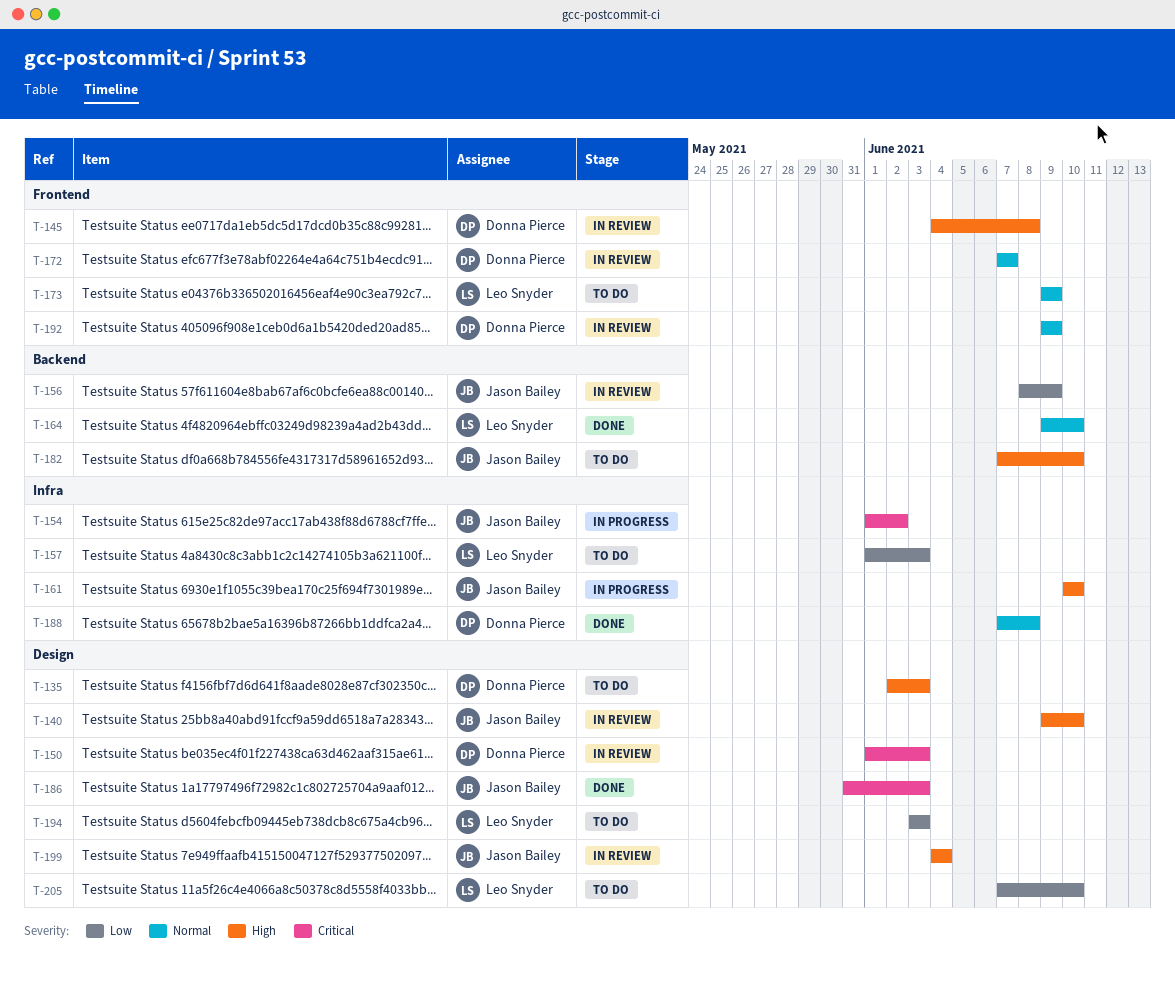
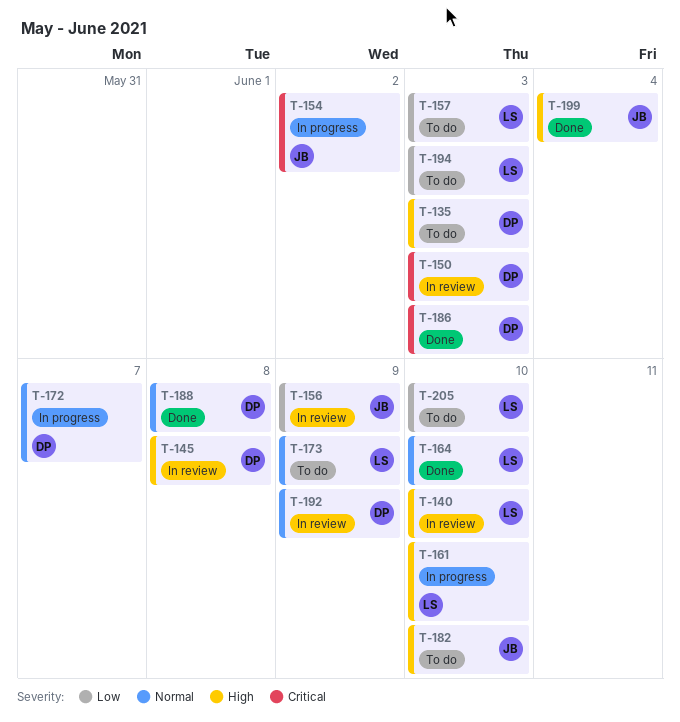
T-140, owner: Jason Bailey -> Leo Snyder
T-161, owner: Jason Bailey -> Leo Snyder
T-172, status: In review -> In progress
T-186, owner: Jason Bailey -> Donna Pierce
T-199, status: In review -> Done

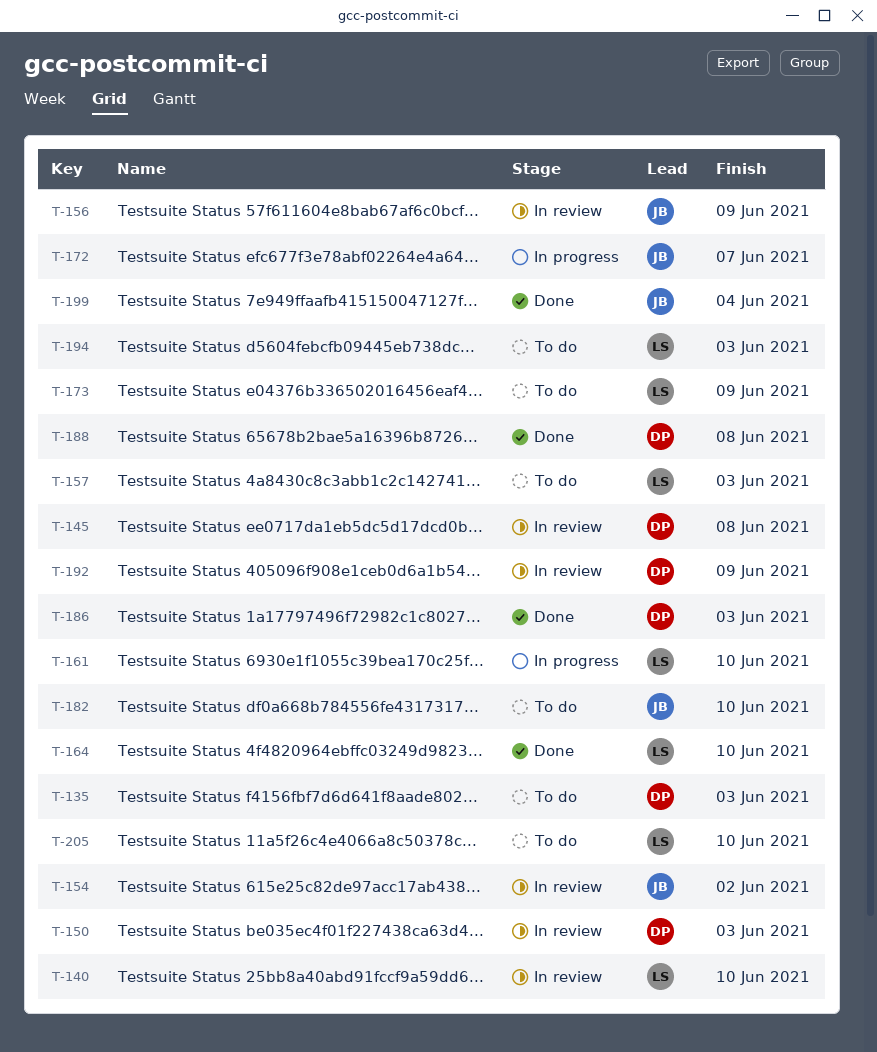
T-154, status: In progress -> In review
T-172, owner: DP -> JB

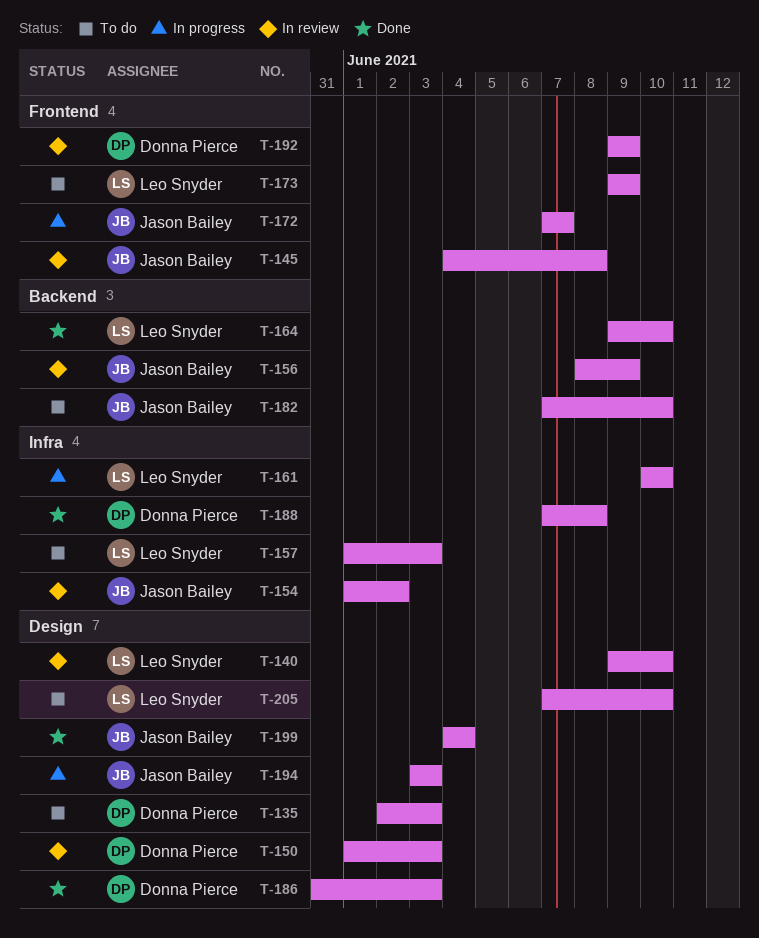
T-145, owner: Donna Pierce -> Jason Bailey
T-194, status: To do -> In progress
T-194, owner: Leo Snyder -> Jason Bailey

